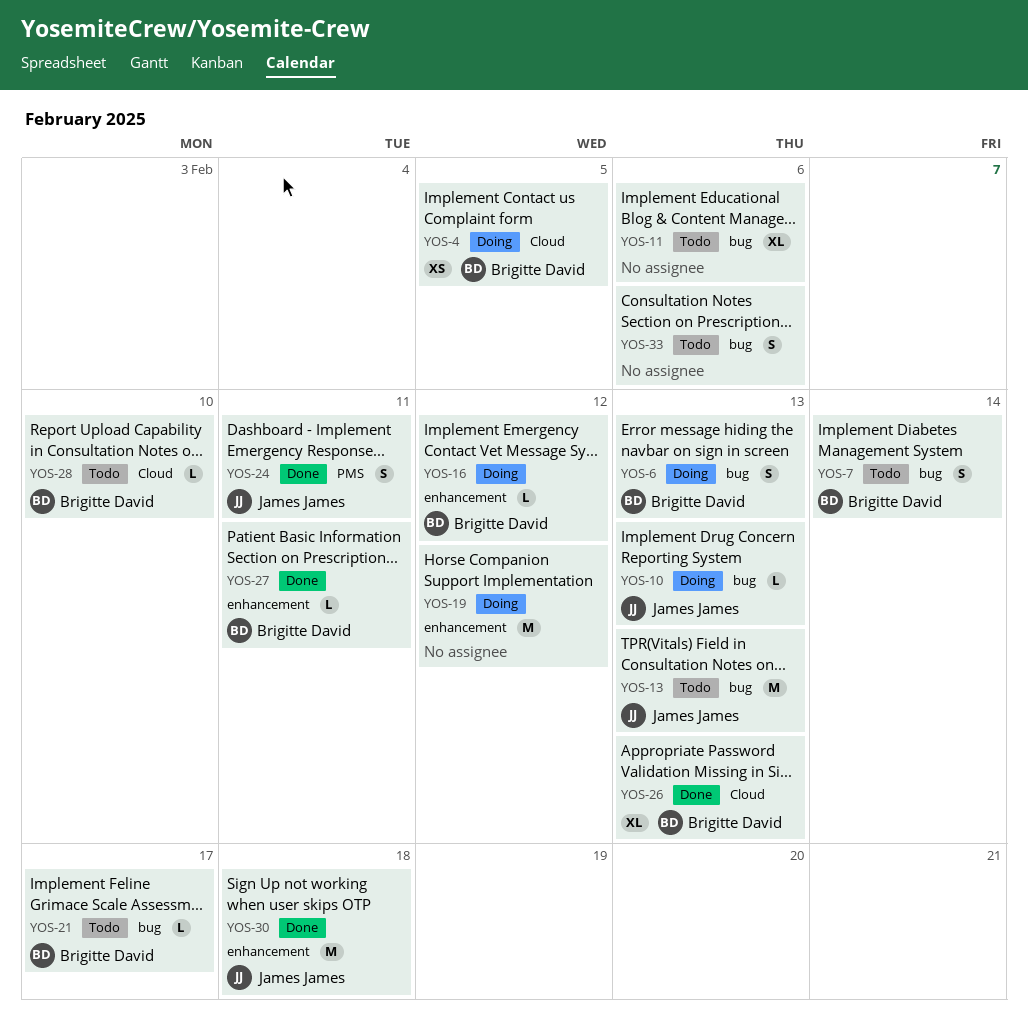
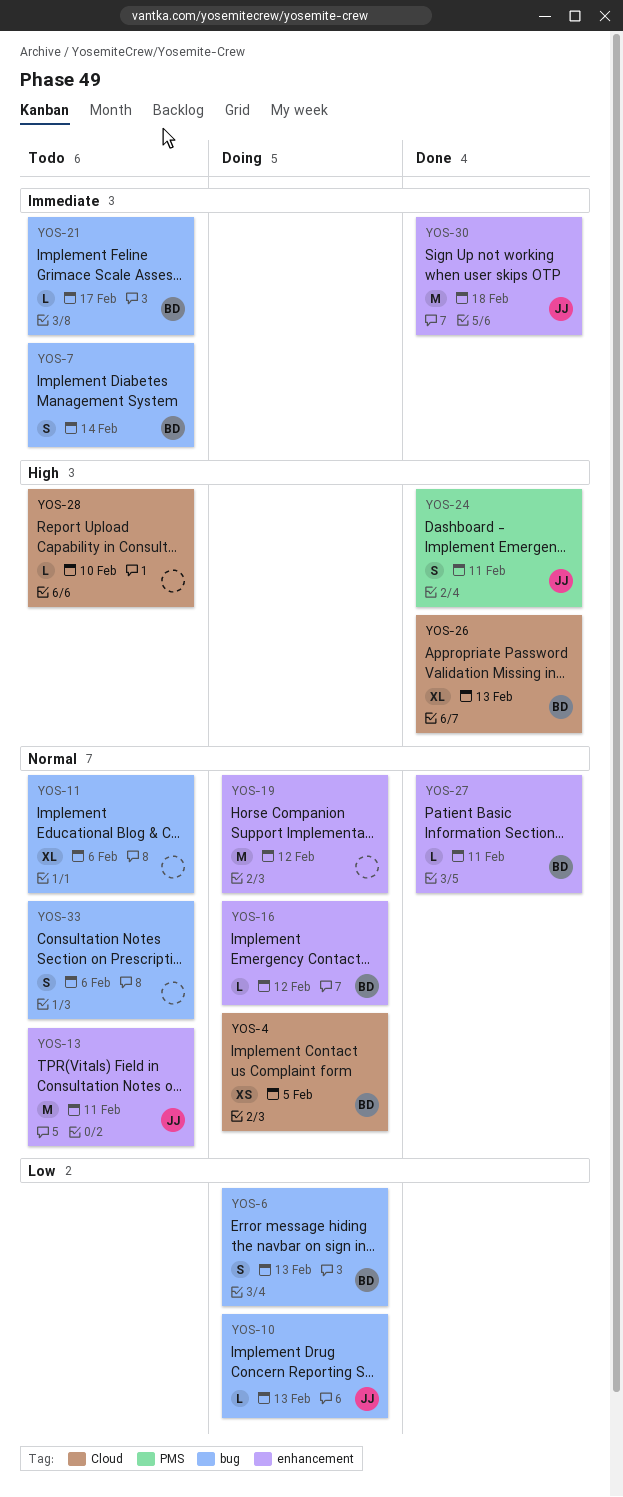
YOS-13, label: bug -> enhancement
YOS-13, due: Feb 13 -> Feb 11
YOS-28, owner: Brigitte David -> none

